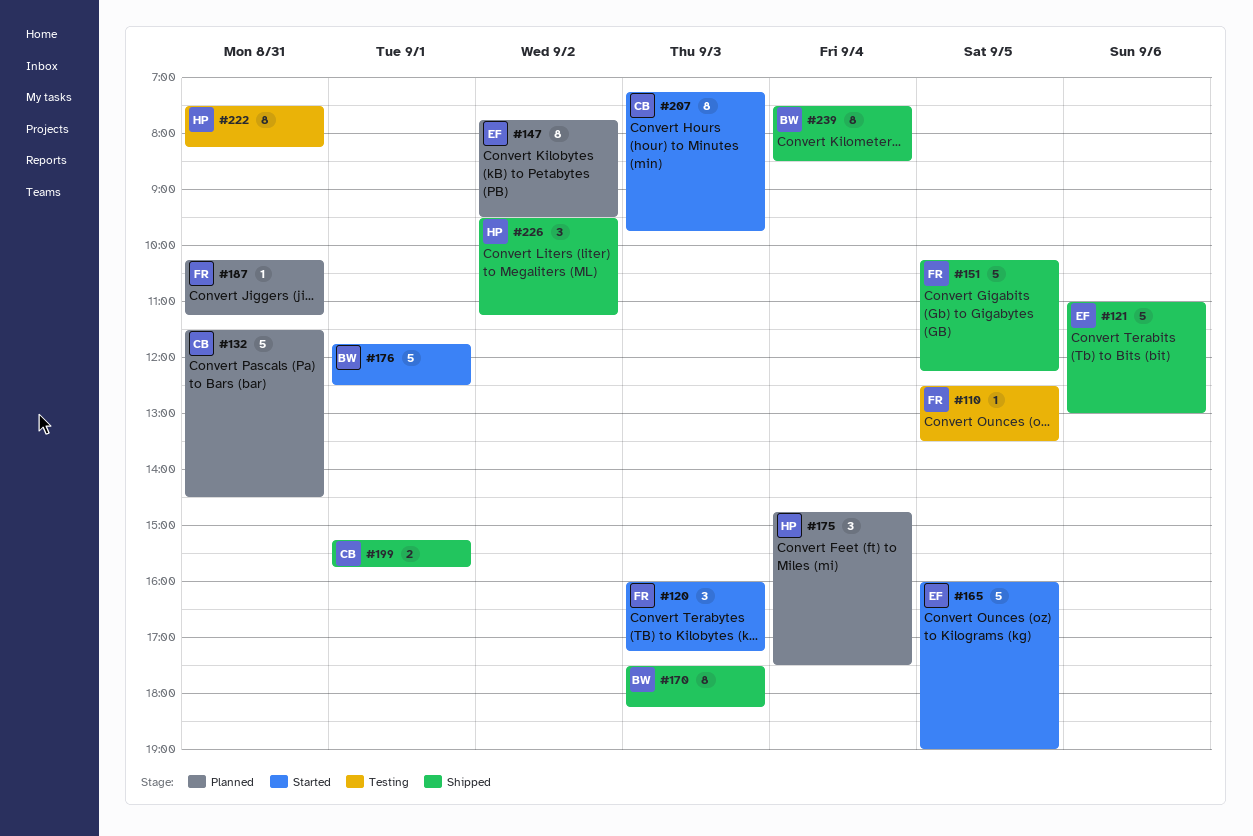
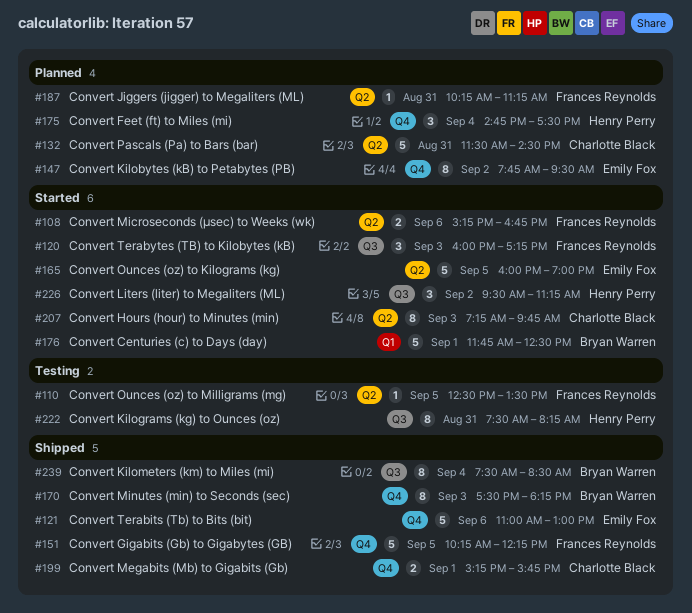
#108: none -> present
#226, status: Shipped -> Started

